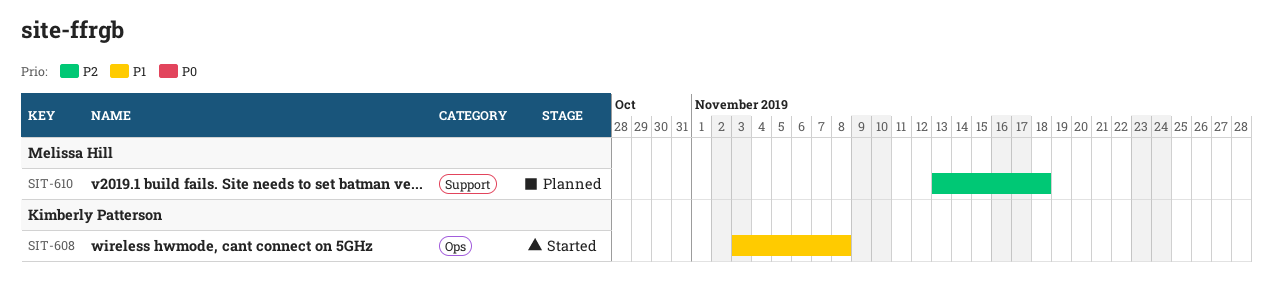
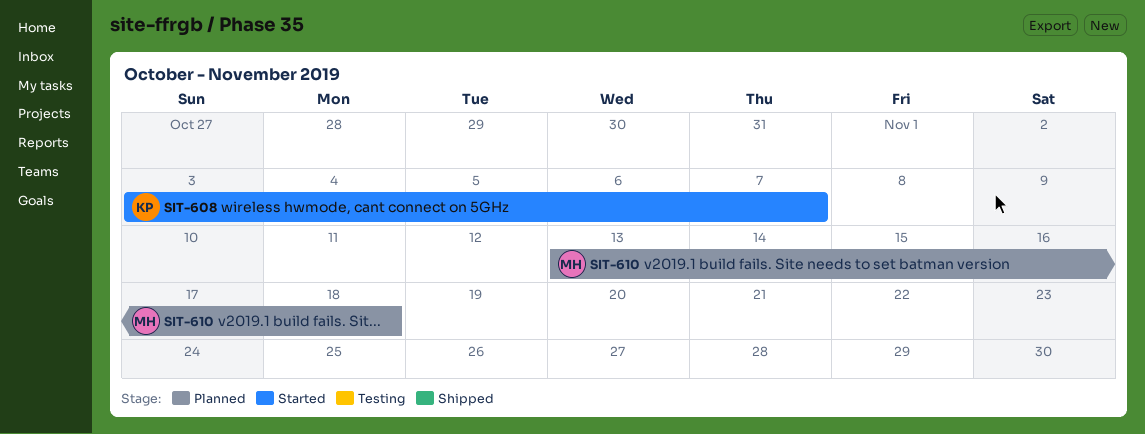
SIT-608, due: Nov 8 -> Nov 7

